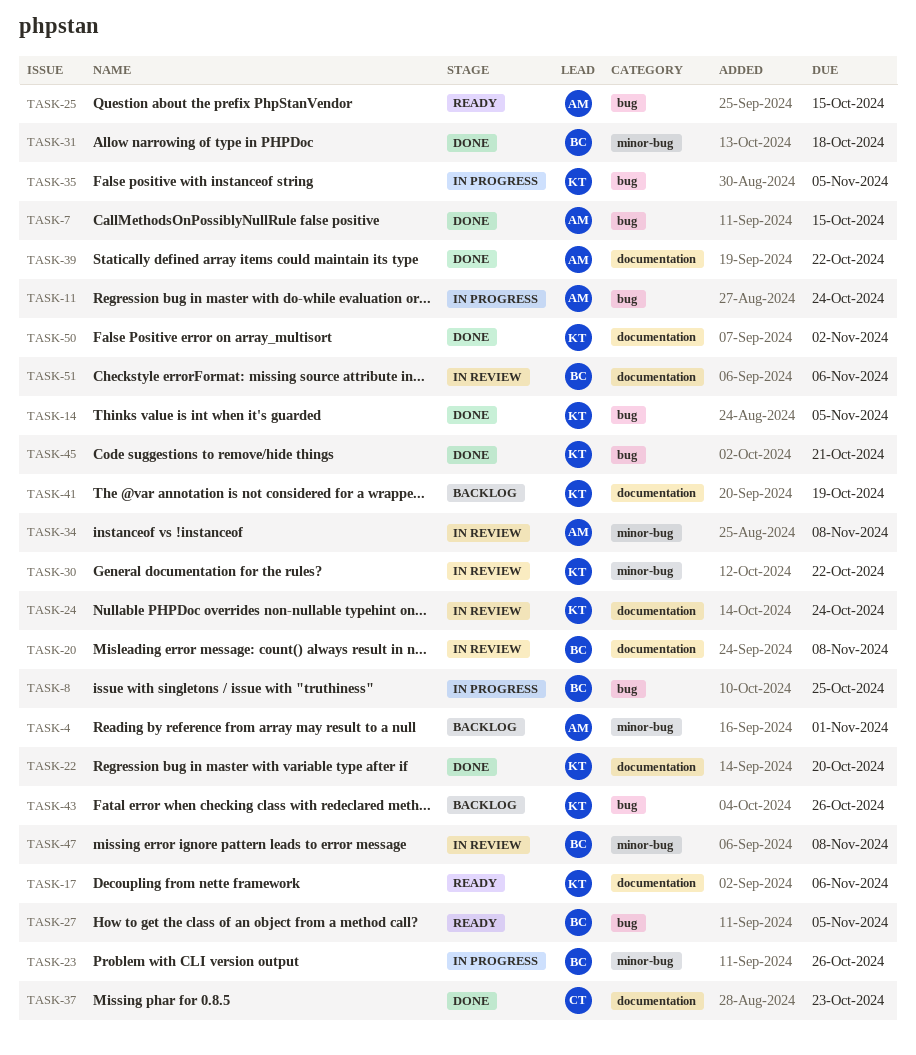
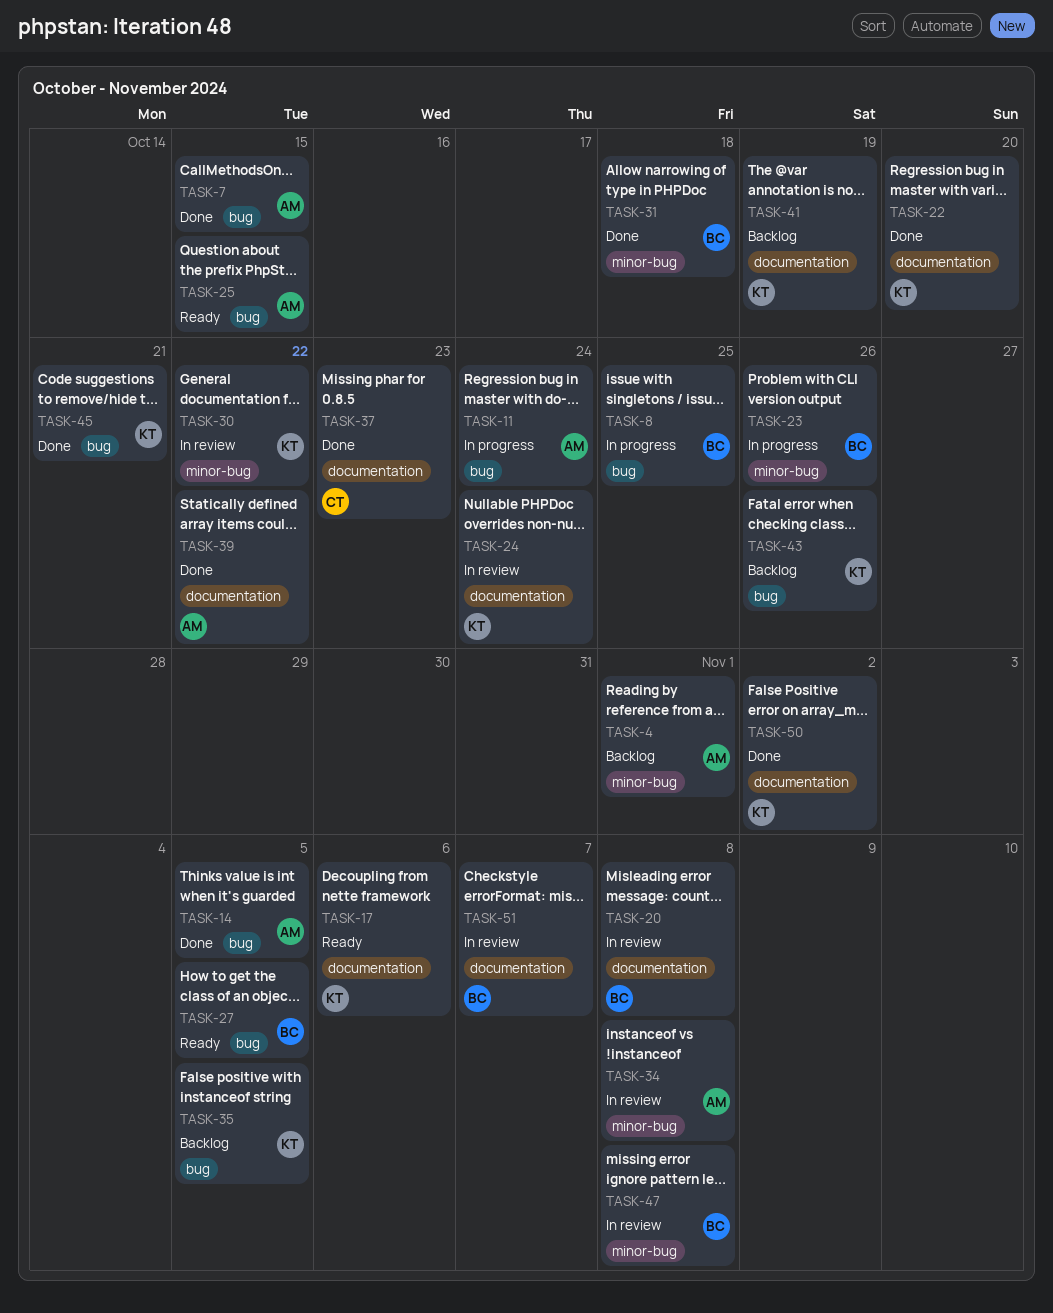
TASK-14, owner: KT -> AM
TASK-35, status: In progress -> Backlog
TASK-51, due: Nov 6 -> Nov 7

